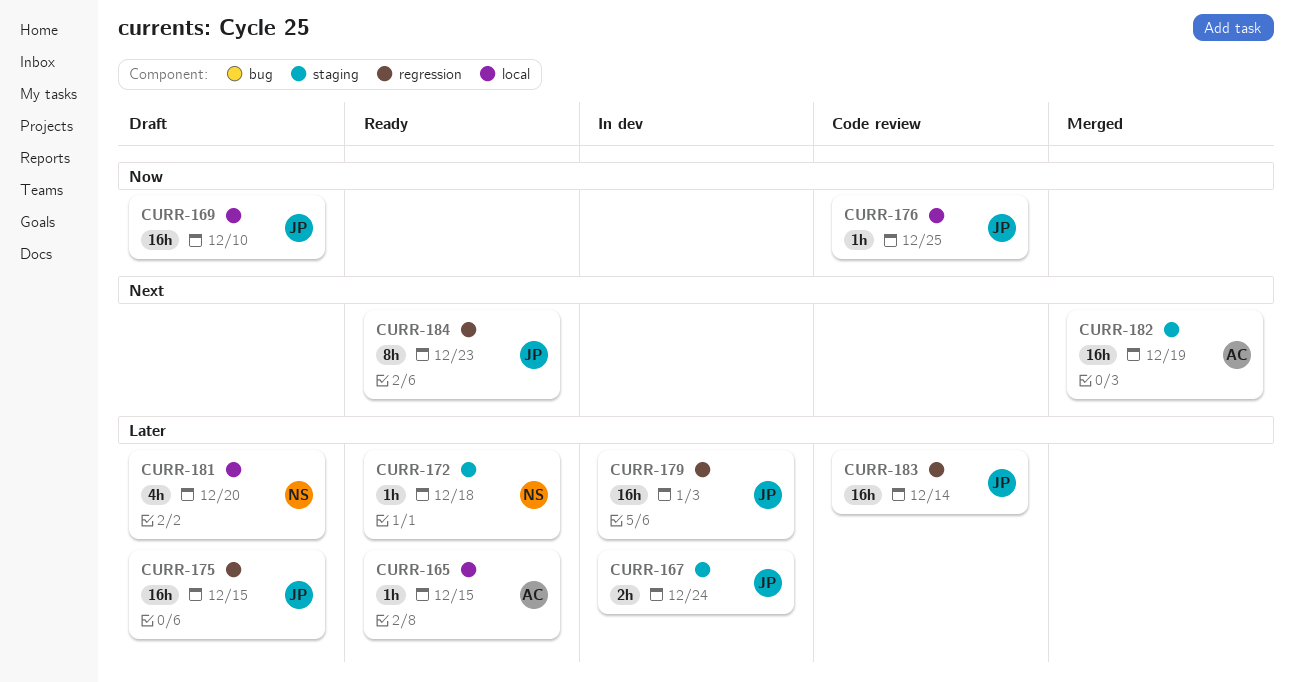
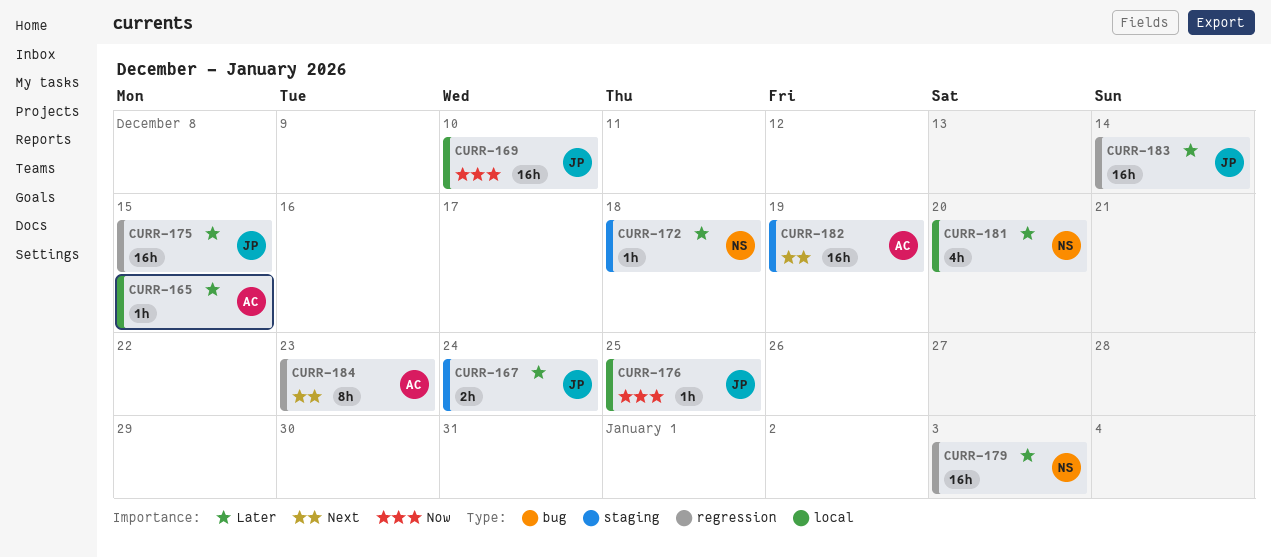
CURR-179, owner: JP -> NS
CURR-184, owner: JP -> AC

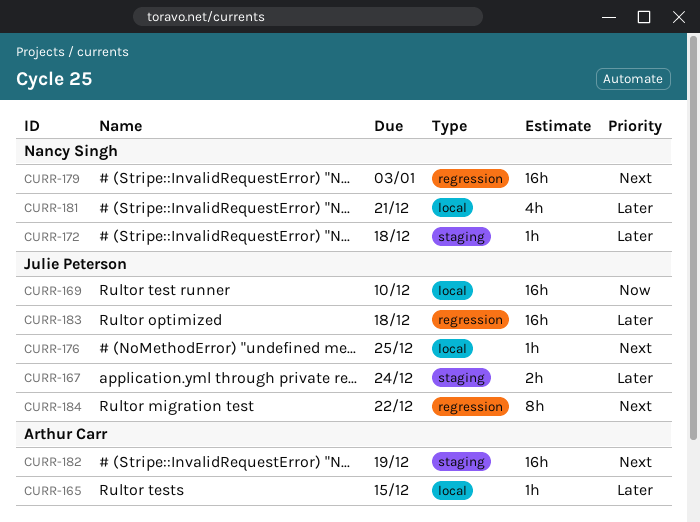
CURR-175: present -> none
CURR-176, priority: Now -> Next
CURR-179, priority: Later -> Next
CURR-181, due: Dec 20 -> Dec 21
CURR-183, due: Dec 14 -> Dec 18
CURR-184, owner: Arthur Carr -> Julie Peterson
CURR-184, due: Dec 23 -> Dec 22

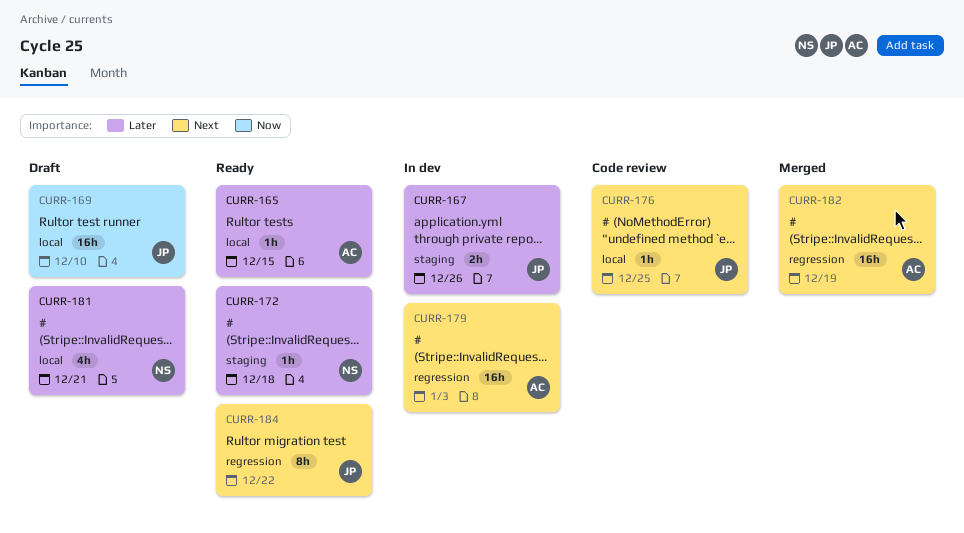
CURR-167, due: Dec 24 -> Dec 26
CURR-179, owner: Nancy Singh -> Arthur Carr
CURR-182, label: staging -> regression
CURR-183: present -> none

